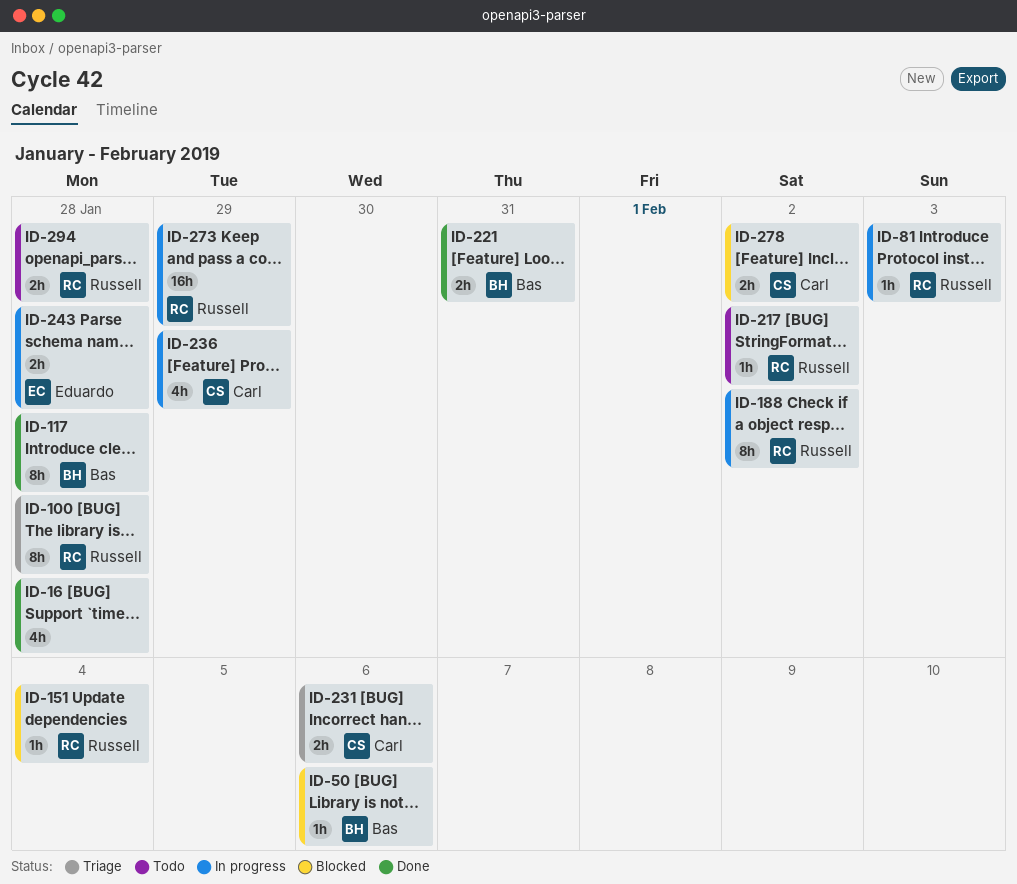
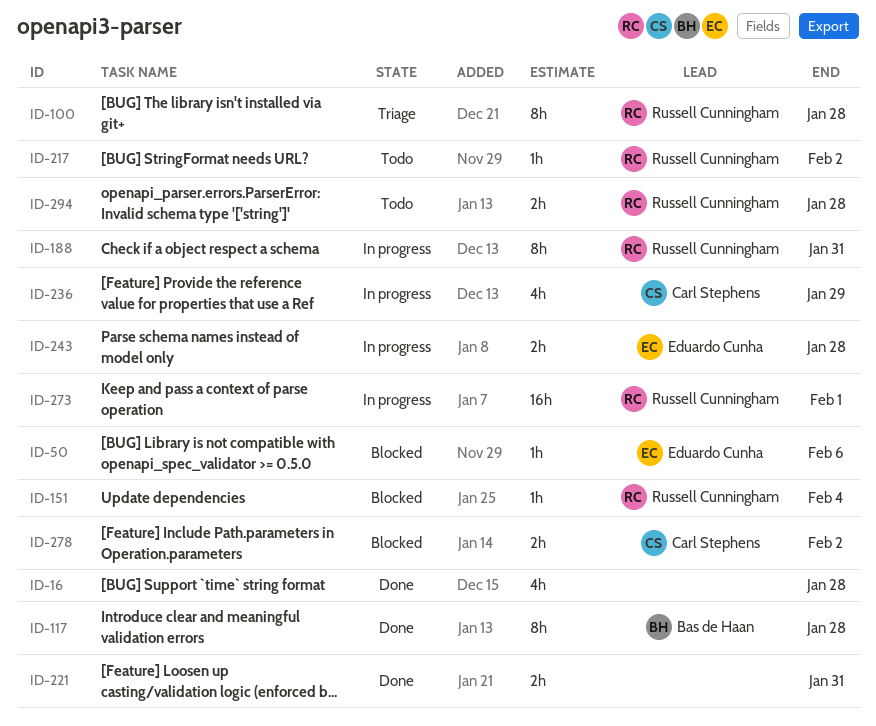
ID-50, owner: Bas de Haan -> Eduardo Cunha
ID-81: present -> none
ID-188, due: Feb 2 -> Jan 31
ID-221, owner: Bas de Haan -> none
ID-231: present -> none
ID-273, due: Jan 29 -> Feb 1

